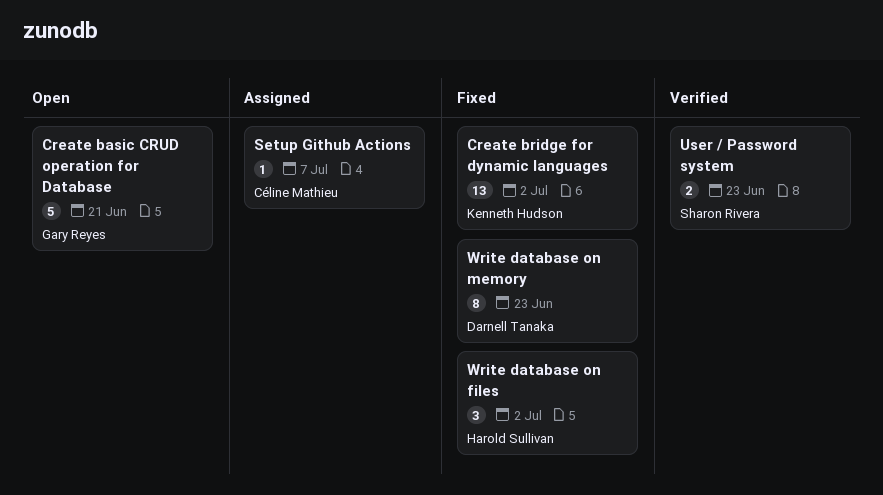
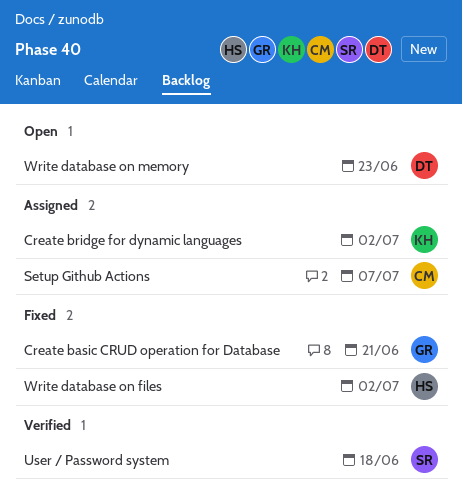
Create basic CRUD operation for Database, status: Open -> Fixed
Create bridge for dynamic languages, status: Fixed -> Assigned
User / Password system, due: Jun 23 -> Jun 18
Write database on memory, status: Fixed -> Open

